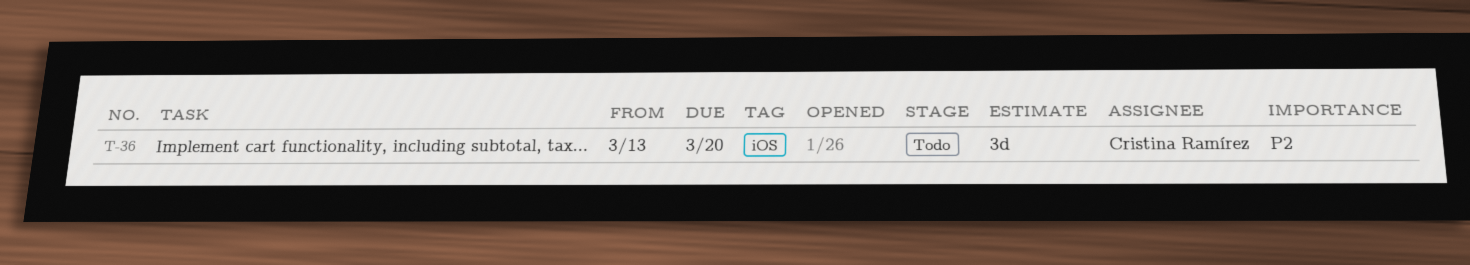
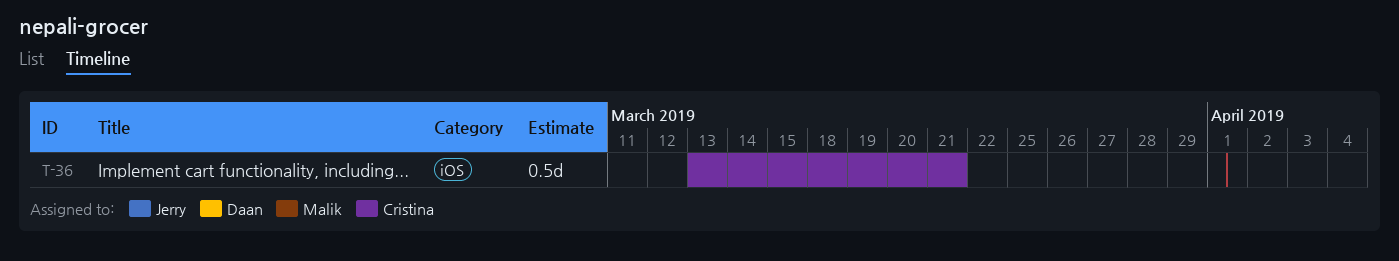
T-36, estimate: 3d -> 0.5d
T-36, due: Mar 20 -> Mar 21

